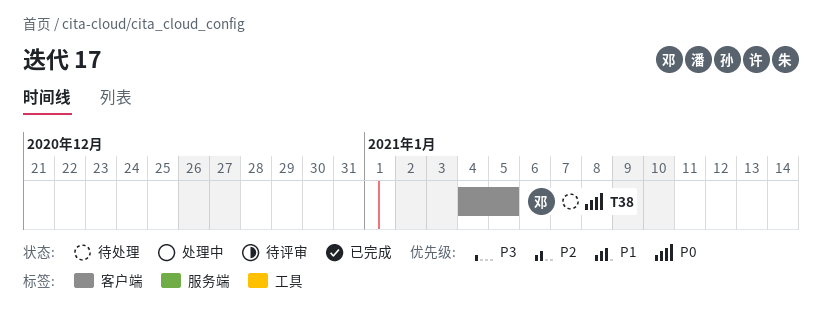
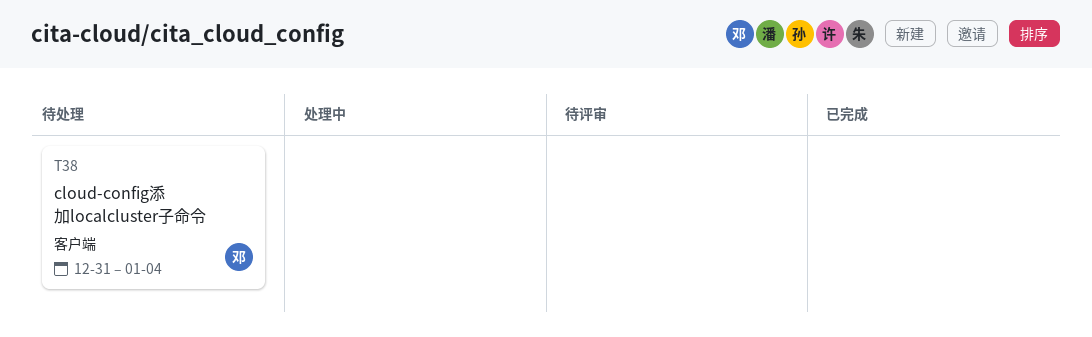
T38, start: Jan 4 -> Dec 31
T38, due: Jan 5 -> Jan 4

